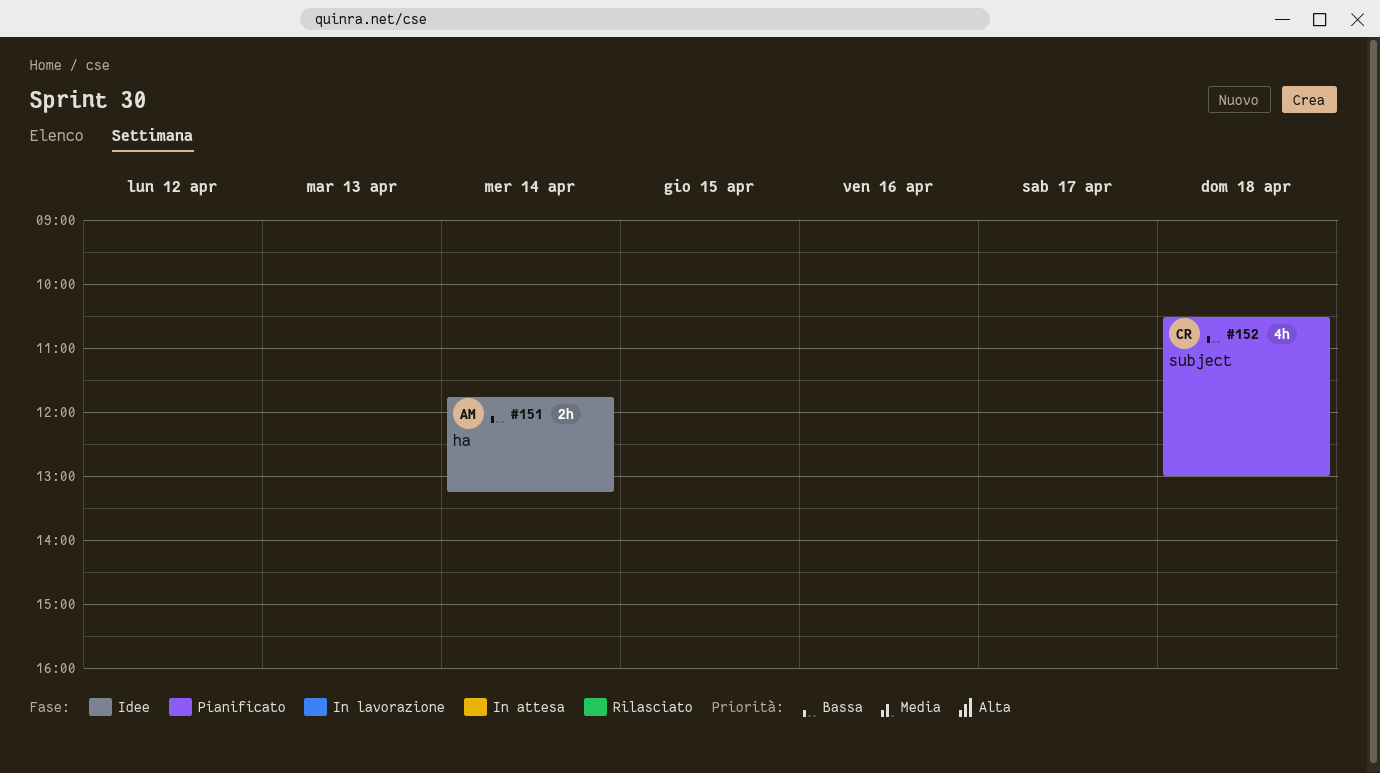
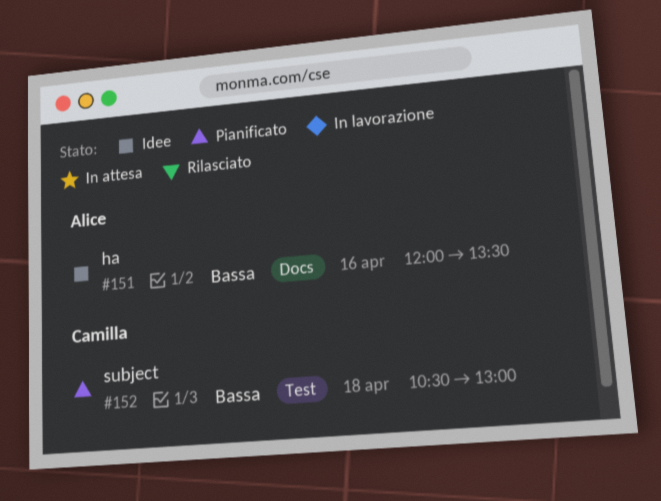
#151, day: Apr 14 -> Apr 16
#151, begins: 11:45 -> 12:00
#151, ends: 13:15 -> 13:30

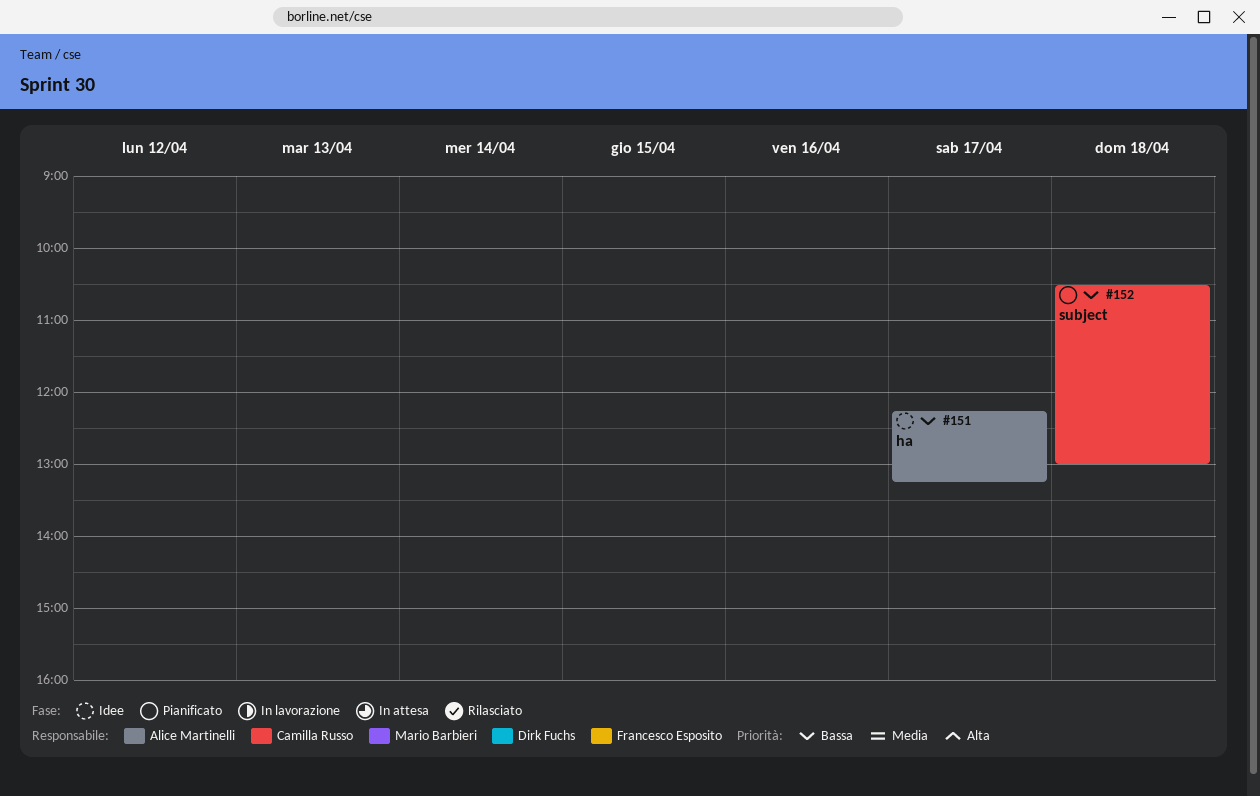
#151, day: Apr 16 -> Apr 17
#151, begins: 12:00 -> 12:15
#151, ends: 13:30 -> 13:15

